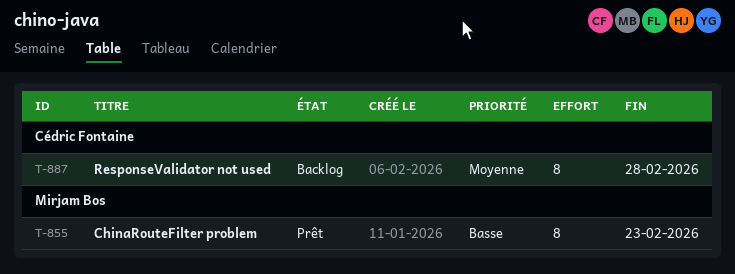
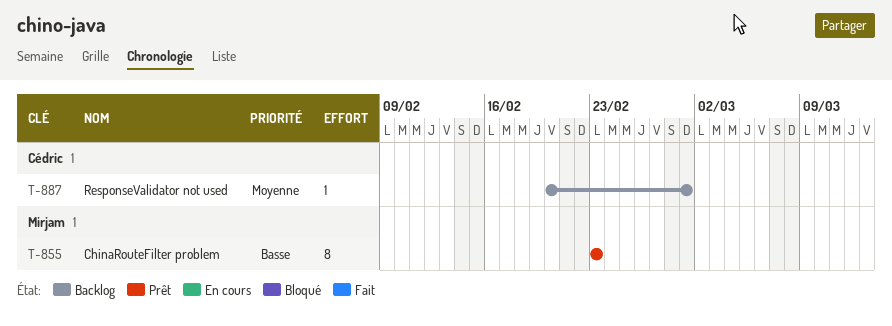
T-887, estimate: 8 -> 1
T-887, due: Feb 28 -> Mar 1

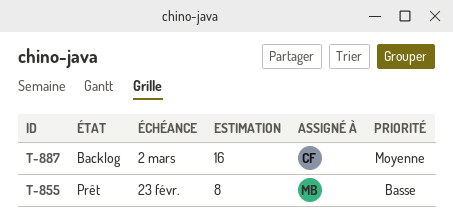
T-887, estimate: 1 -> 16
T-887, due: Mar 1 -> Mar 2

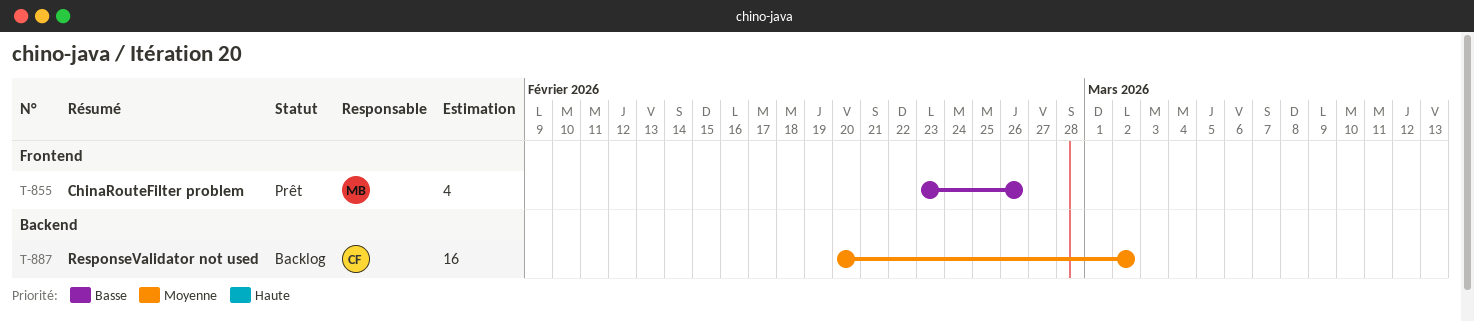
T-855, estimate: 8 -> 4
T-855, due: Feb 23 -> Feb 26

